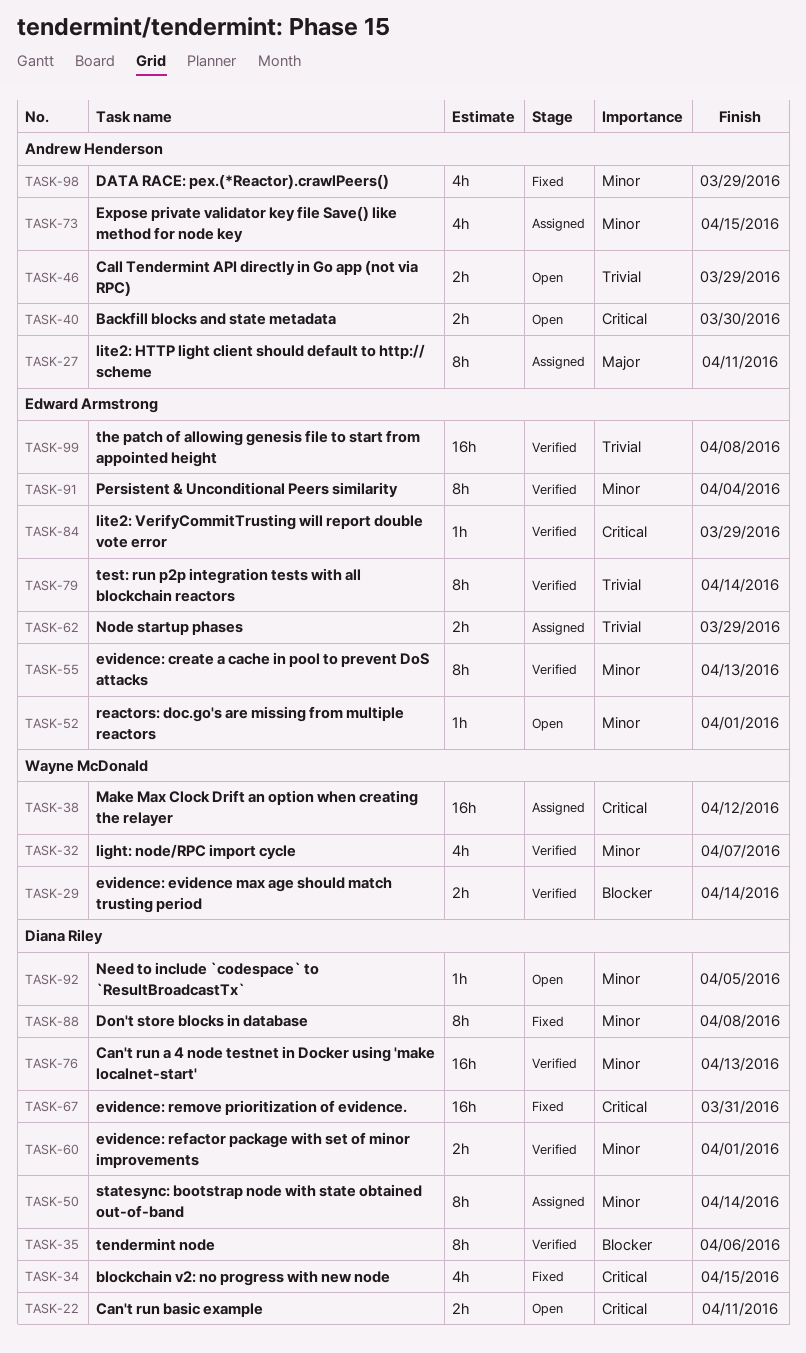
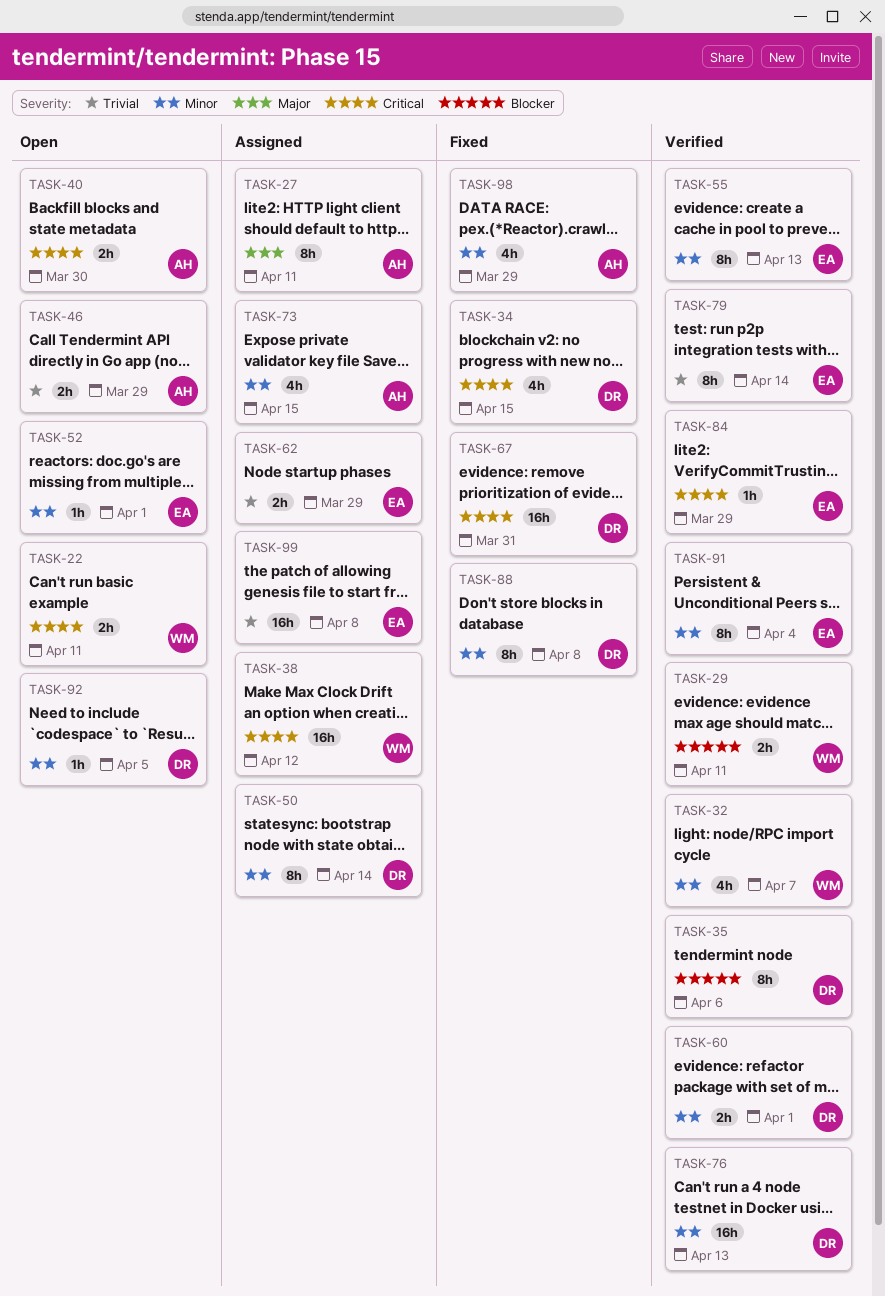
TASK-22, owner: Diana Riley -> Wayne McDonald
TASK-29, due: Apr 14 -> Apr 11
TASK-99, status: Verified -> Assigned

